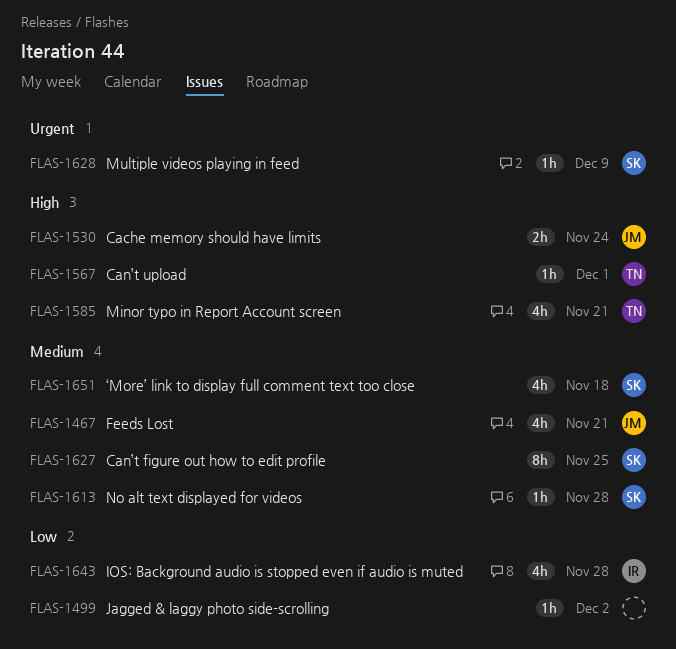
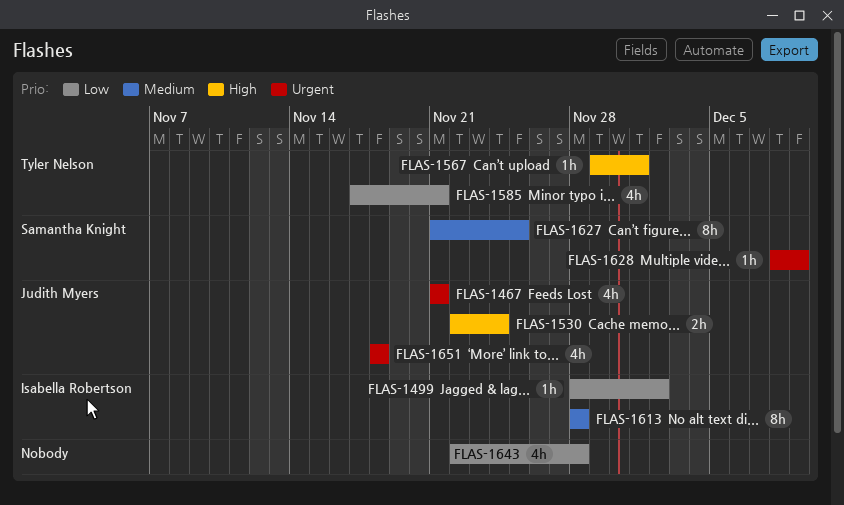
FLAS-1467, priority: Medium -> Urgent
FLAS-1499, owner: none -> Isabella Robertson
FLAS-1585, priority: High -> Low
FLAS-1613, owner: Samantha Knight -> Isabella Robertson
FLAS-1613, estimate: 1h -> 8h
FLAS-1643, owner: Isabella Robertson -> none
FLAS-1651, owner: Samantha Knight -> Judith Myers
FLAS-1651, priority: Medium -> Urgent

